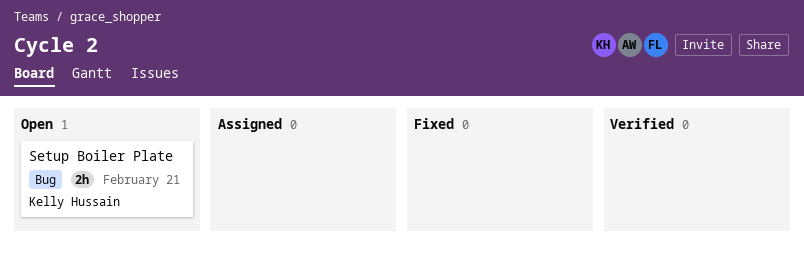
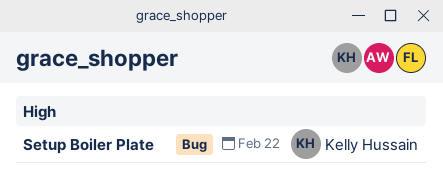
Setup Boiler Plate, due: Feb 21 -> Feb 22

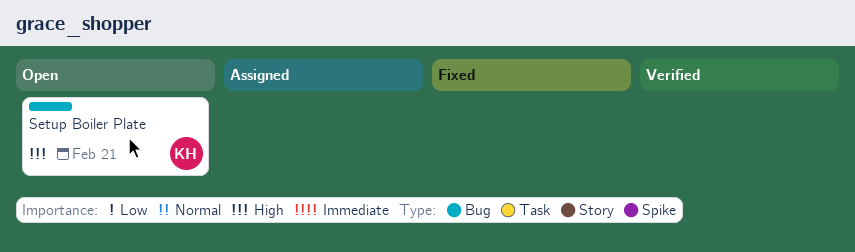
Setup Boiler Plate, due: Feb 22 -> Feb 21

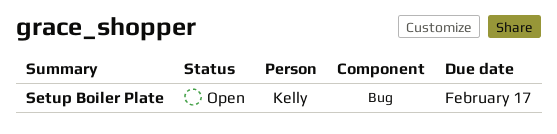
Setup Boiler Plate, due: Feb 21 -> Feb 17

